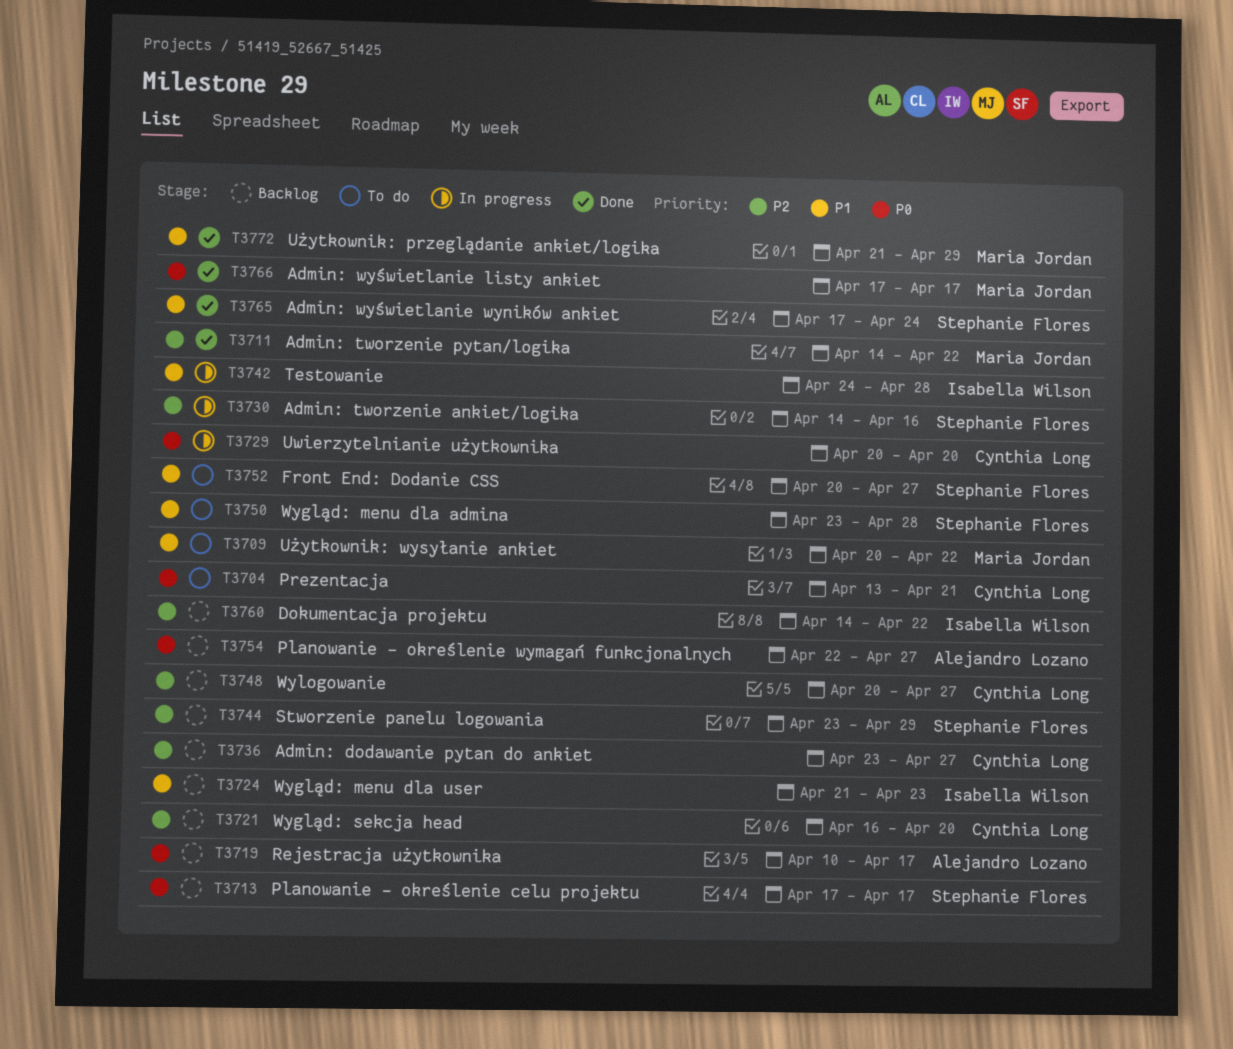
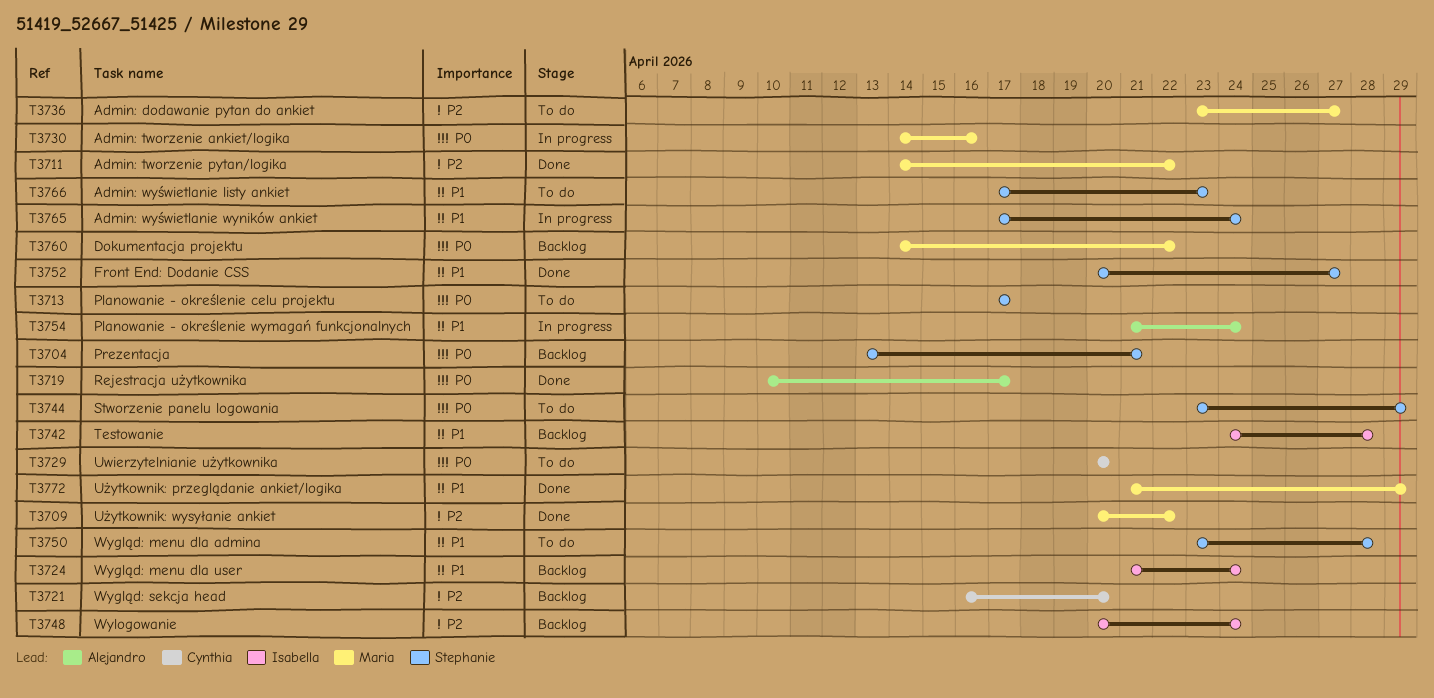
T3704, status: To do -> Backlog
T3704, owner: Cynthia Long -> Stephanie Flores
T3709, status: To do -> Done
T3709, priority: P1 -> P2
T3713, status: Backlog -> To do
T3719, status: Backlog -> Done
T3724, due: Apr 23 -> Apr 24
T3729, status: In progress -> To do
T3730, owner: Stephanie Flores -> Maria Jordan
T3730, priority: P2 -> P0
T3736, status: Backlog -> To do
T3736, owner: Cynthia Long -> Maria Jordan
T3742, status: In progress -> Backlog
T3744, status: Backlog -> To do
T3744, priority: P2 -> P0
T3748, owner: Cynthia Long -> Isabella Wilson
T3748, due: Apr 27 -> Apr 24
T3752, status: To do -> Done
T3754, status: Backlog -> In progress
T3754, priority: P0 -> P1
T3754, start: Apr 22 -> Apr 21
T3754, due: Apr 27 -> Apr 24
T3760, owner: Isabella Wilson -> Maria Jordan
T3760, priority: P2 -> P0
T3765, status: Done -> In progress
T3766, status: Done -> To do
T3766, owner: Maria Jordan -> Stephanie Flores
T3766, priority: P0 -> P1
T3766, due: Apr 17 -> Apr 23

